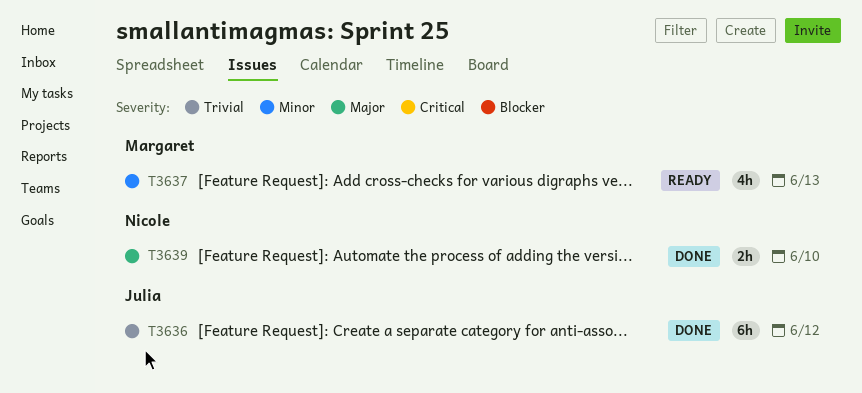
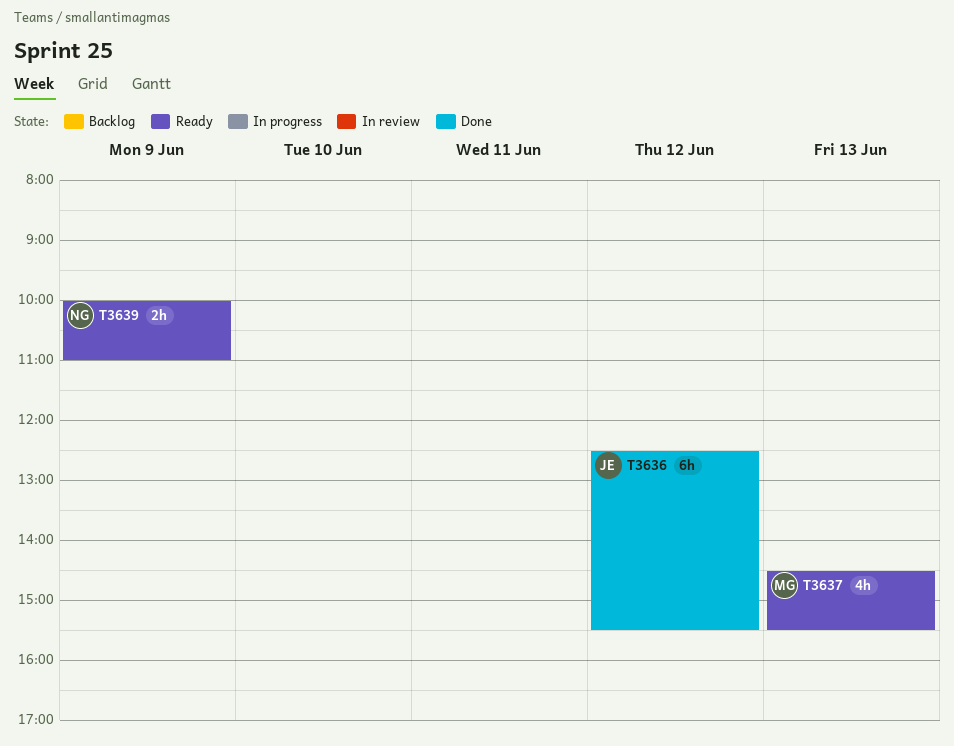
T3639, status: Done -> Ready
T3639, day: Jun 10 -> Jun 9

